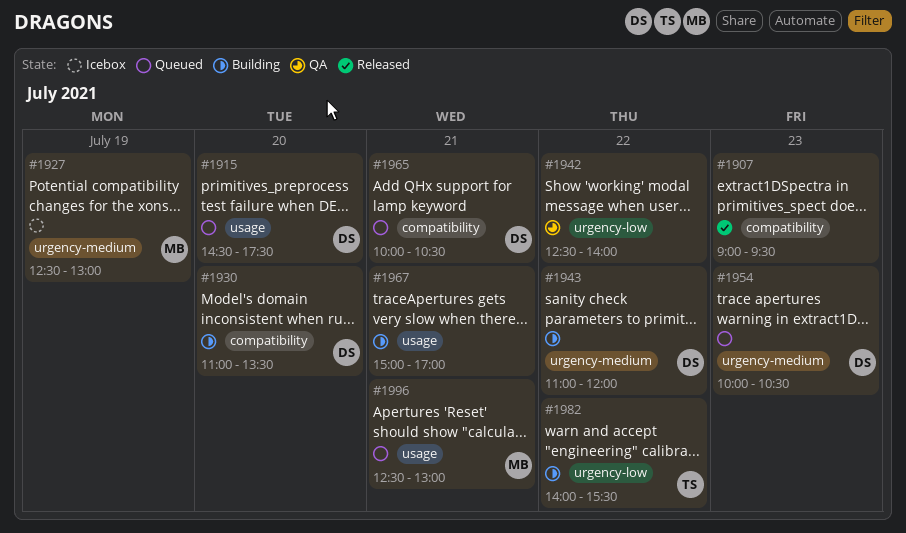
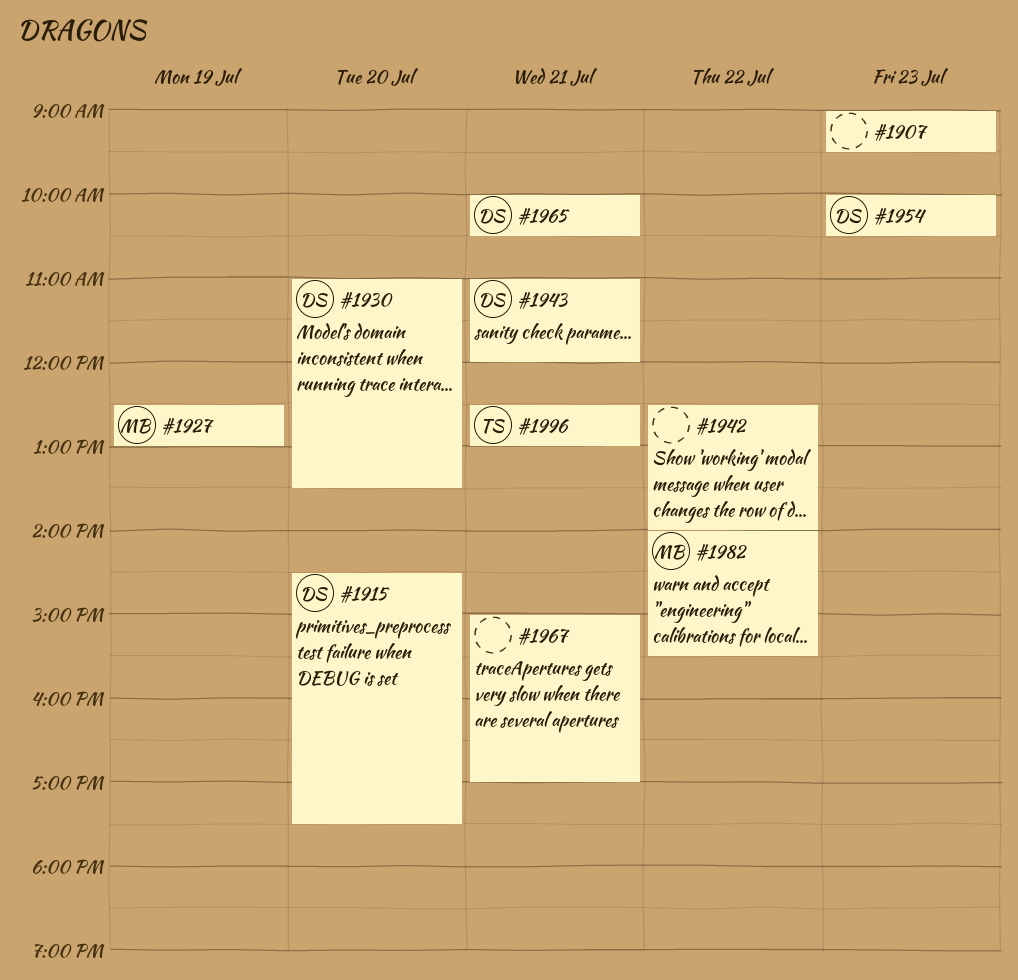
#1943, day: Jul 22 -> Jul 21
#1982, owner: TS -> MB
#1996, owner: MB -> TS

